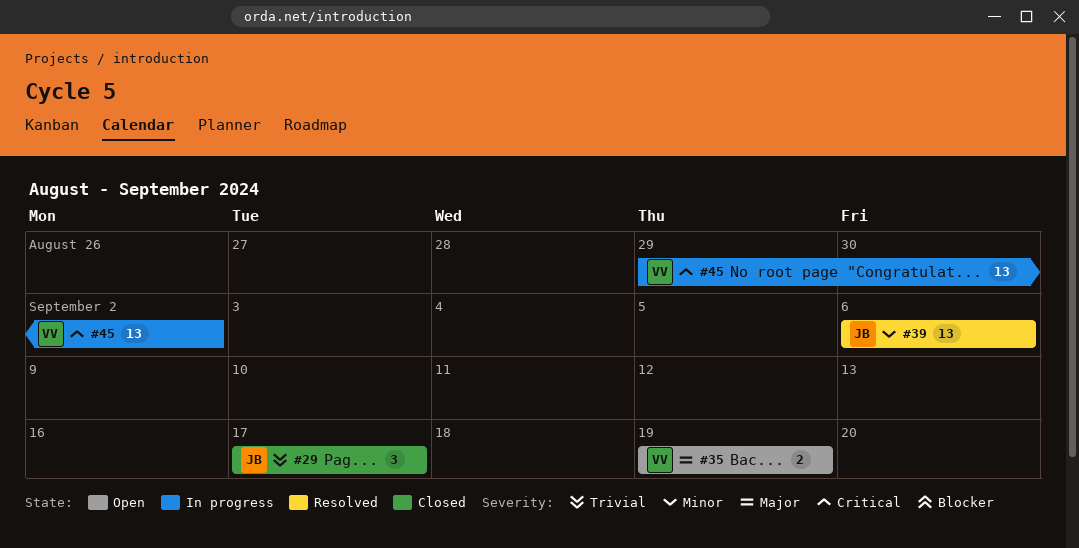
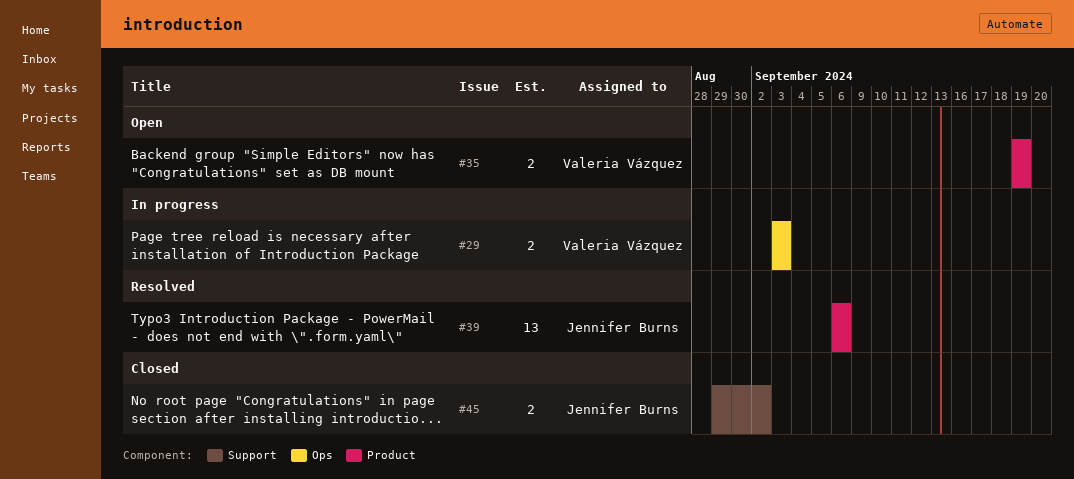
#29, status: Closed -> In progress
#29, owner: Jennifer Burns -> Valeria Vázquez
#29, estimate: 3 -> 2
#29, start: Sep 17 -> Sep 3
#29, due: Sep 17 -> Sep 3
#45, status: In progress -> Closed
#45, owner: Valeria Vázquez -> Jennifer Burns
#45, estimate: 13 -> 2

